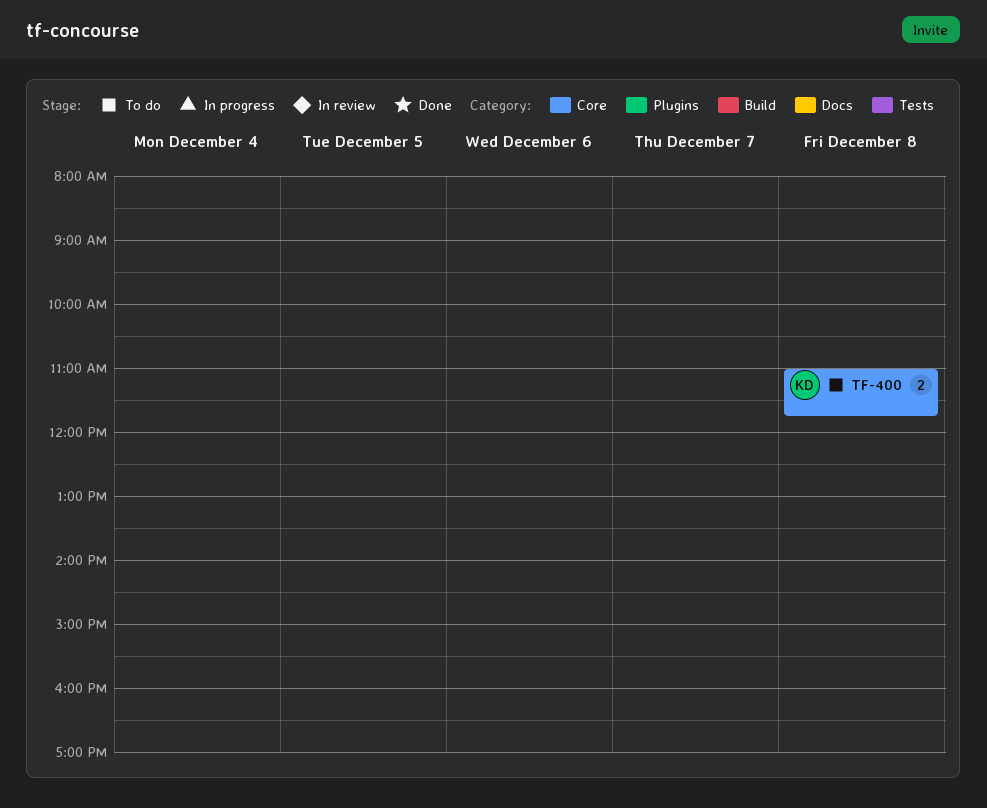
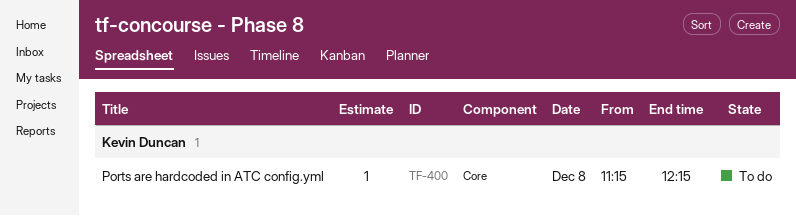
TF-400, estimate: 2 -> 1
TF-400, begins: 11:00 -> 11:15
TF-400, ends: 11:45 -> 12:15

